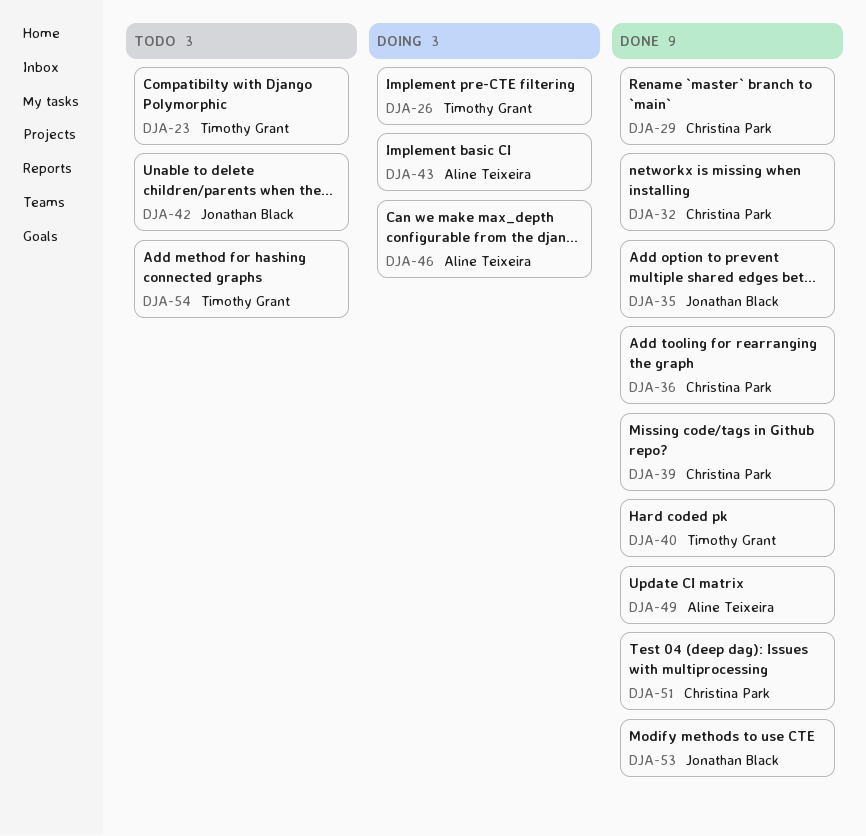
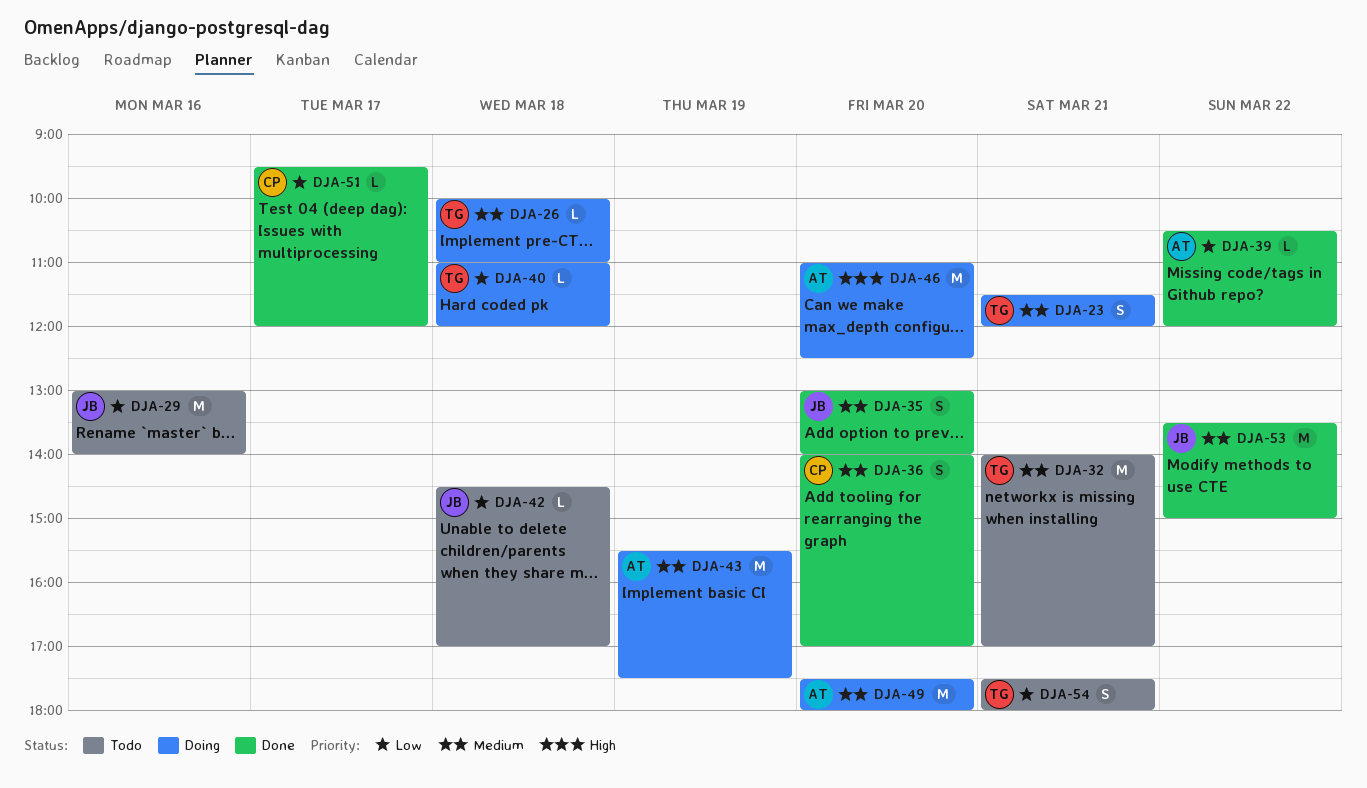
DJA-23, status: Todo -> Doing
DJA-29, status: Done -> Todo
DJA-29, owner: Christina Park -> Jonathan Black
DJA-32, status: Done -> Todo
DJA-32, owner: Christina Park -> Timothy Grant
DJA-39, owner: Christina Park -> Aline Teixeira
DJA-40, status: Done -> Doing
DJA-49, status: Done -> Doing

